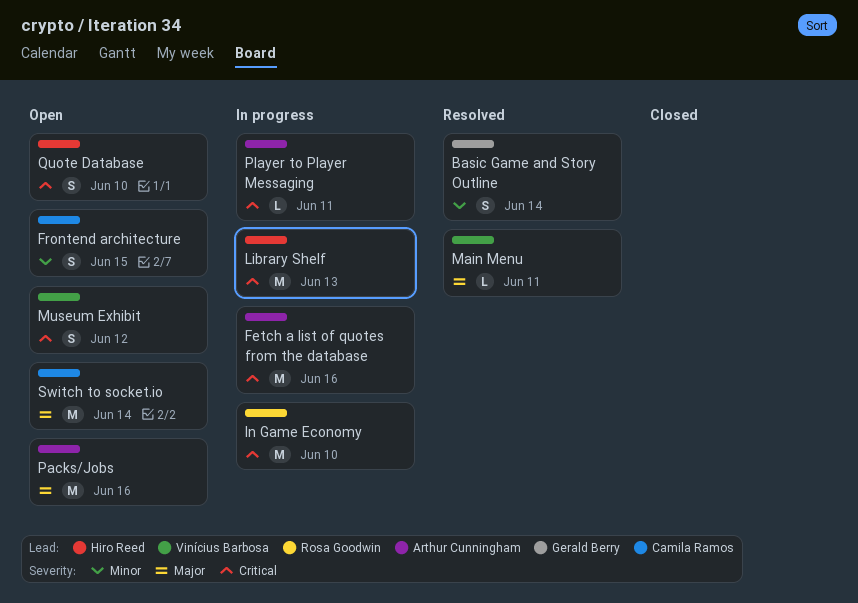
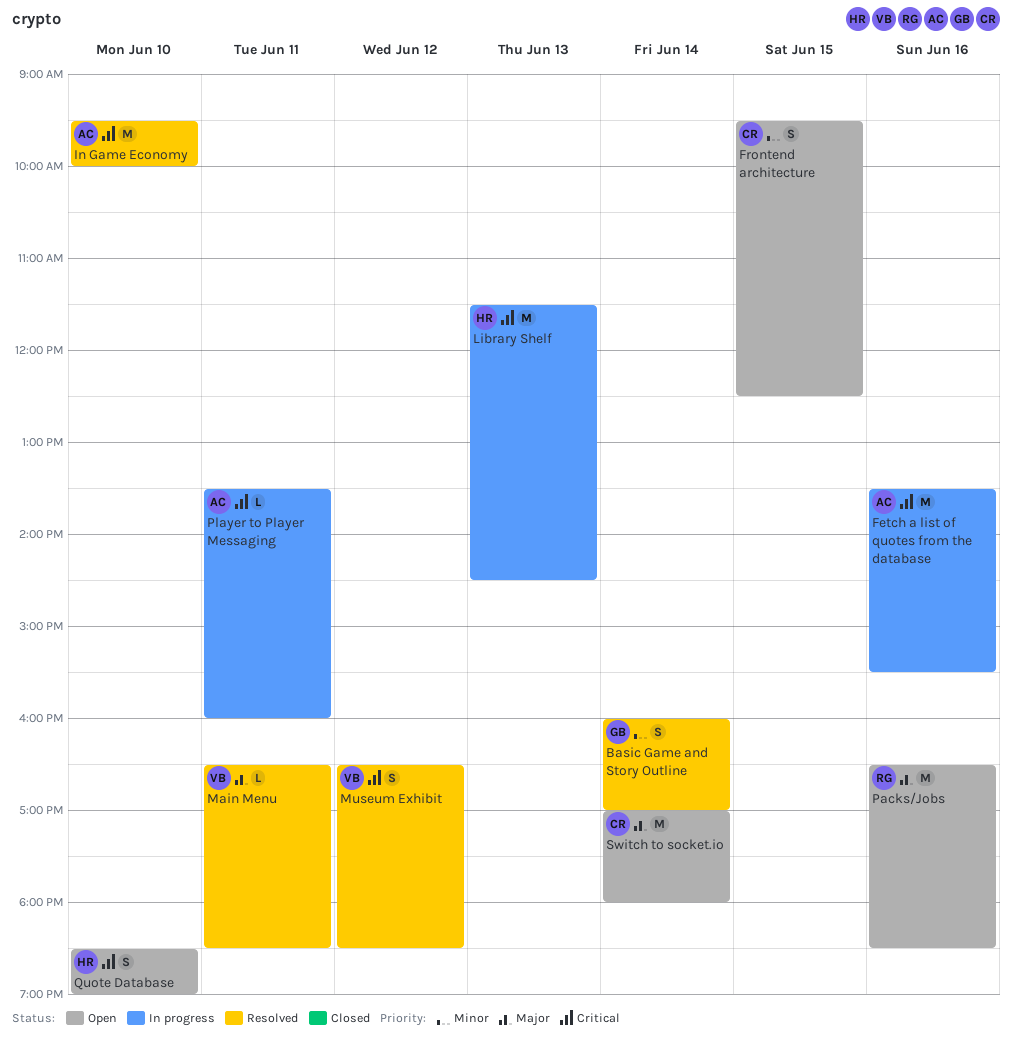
In Game Economy, status: In progress -> Resolved
In Game Economy, owner: Rosa Goodwin -> Arthur Cunningham
Museum Exhibit, status: Open -> Resolved
Packs/Jobs, owner: Arthur Cunningham -> Rosa Goodwin

